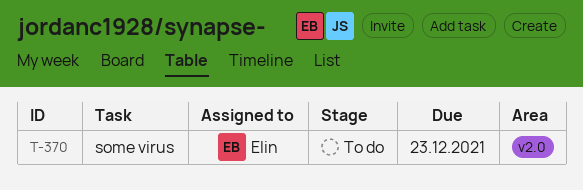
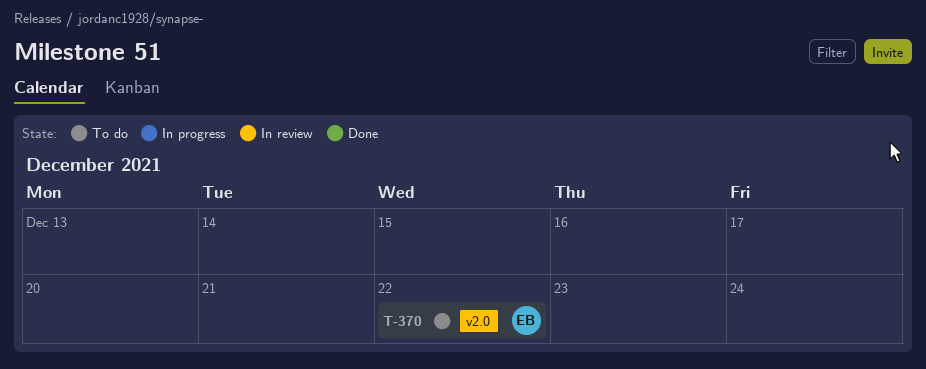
T-370, due: Dec 23 -> Dec 22

